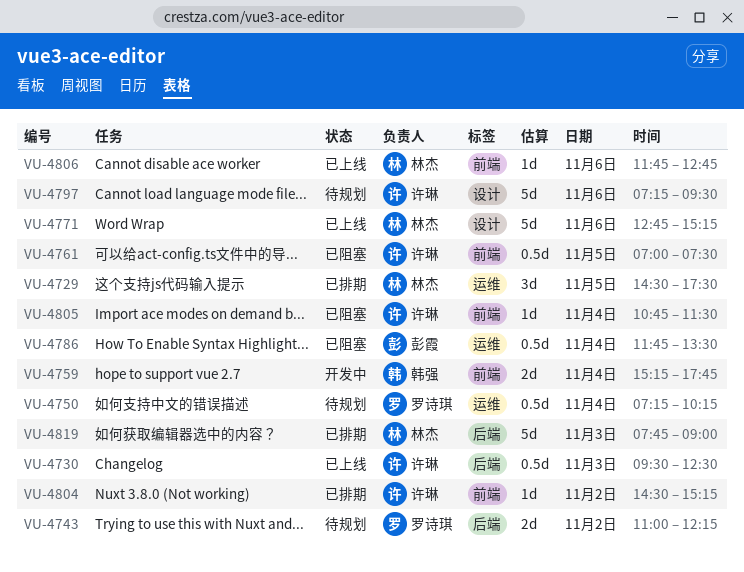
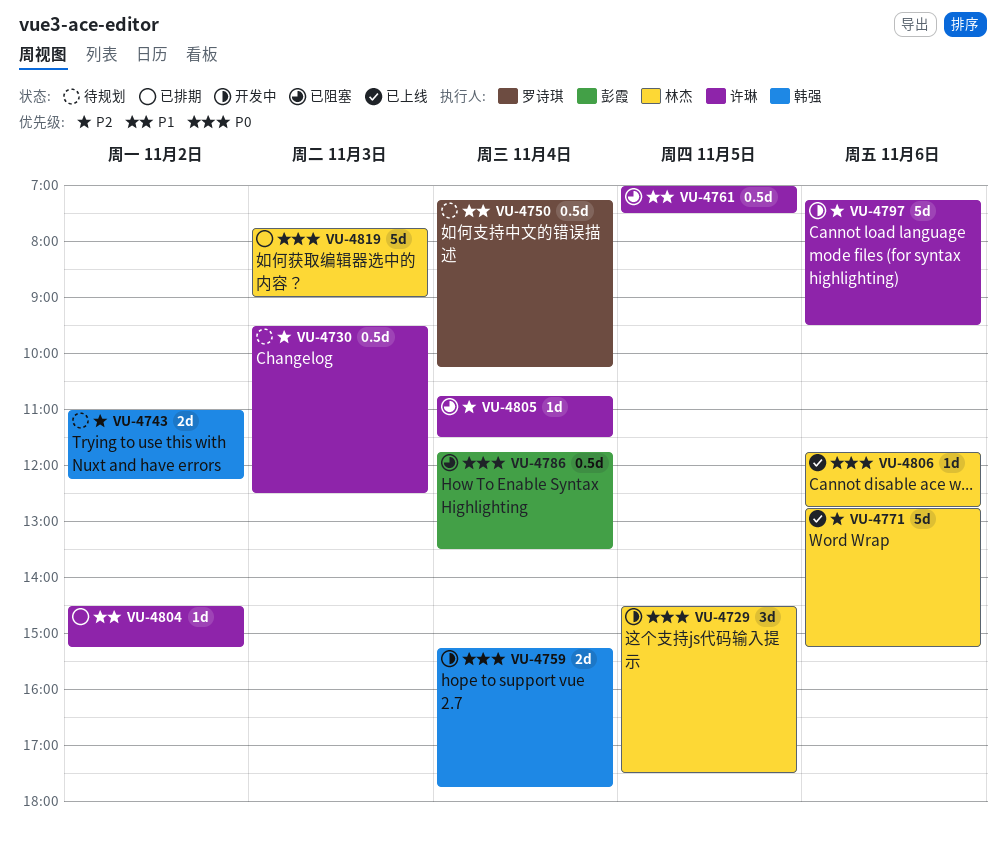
VU-4729, status: 已排期 -> 开发中
VU-4730, status: 已上线 -> 待规划
VU-4743, owner: 罗诗琪 -> 韩强
VU-4797, status: 待规划 -> 开发中

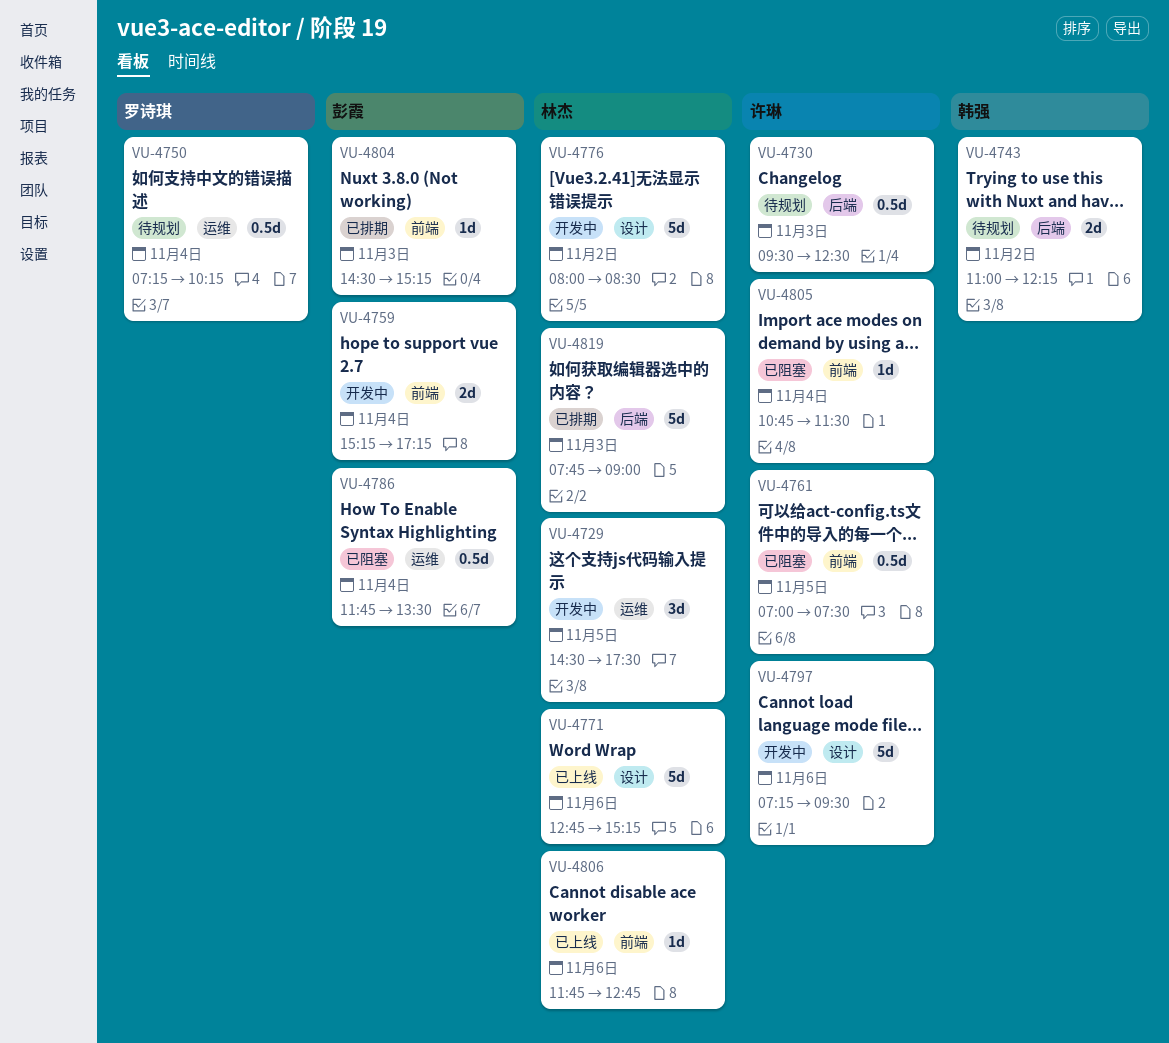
VU-4759, owner: 韩强 -> 彭霞
VU-4759, ends: 17:45 -> 17:15
VU-4776: none -> present
VU-4804, owner: 许琳 -> 彭霞
VU-4804, day: Nov 2 -> Nov 3

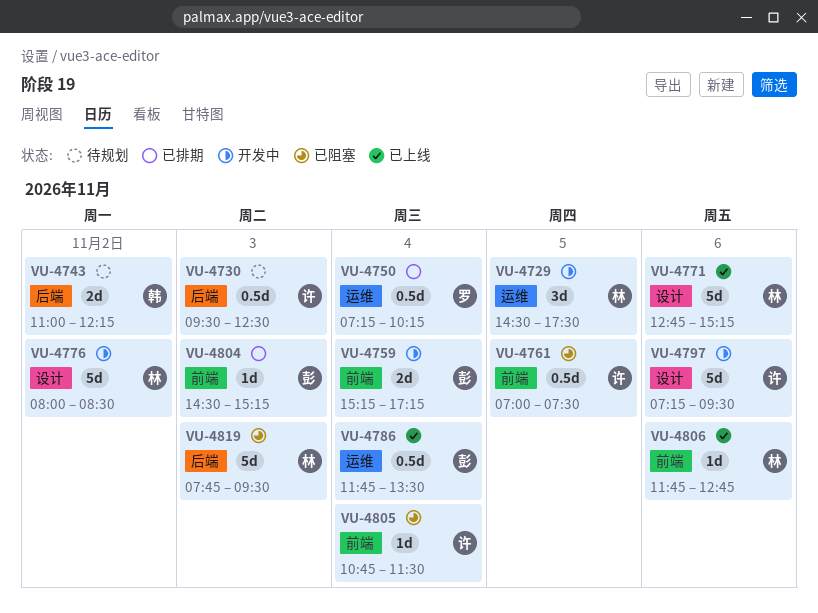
VU-4750, status: 待规划 -> 已排期
VU-4786, status: 已阻塞 -> 已上线
VU-4819, status: 已排期 -> 已阻塞
VU-4819, ends: 09:00 -> 09:30

